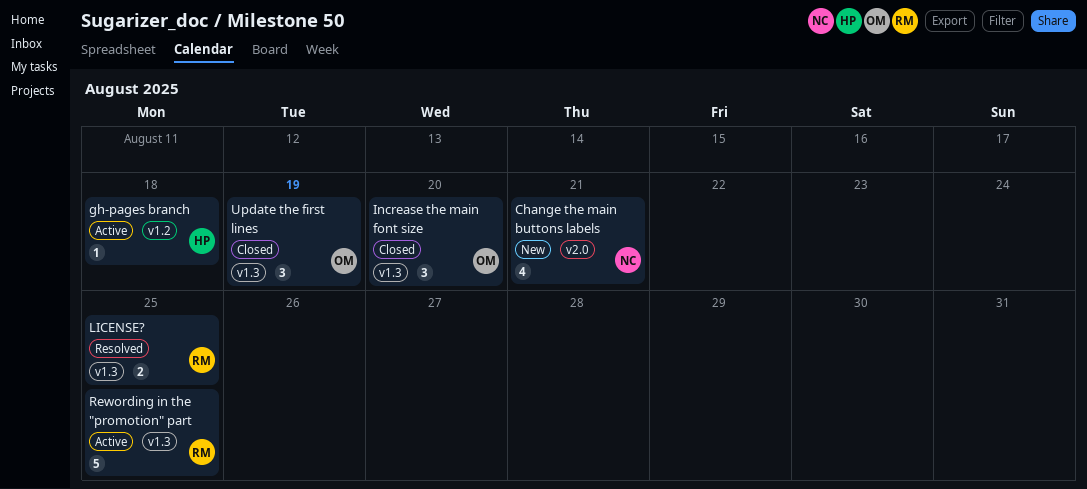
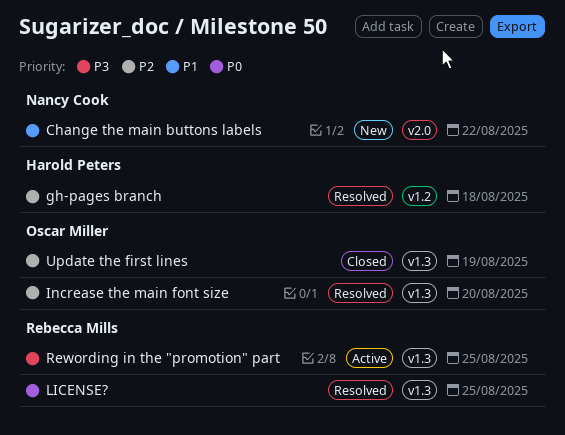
Change the main buttons labels, due: Aug 21 -> Aug 22
gh-pages branch, status: Active -> Resolved
Increase the main font size, status: Closed -> Resolved

